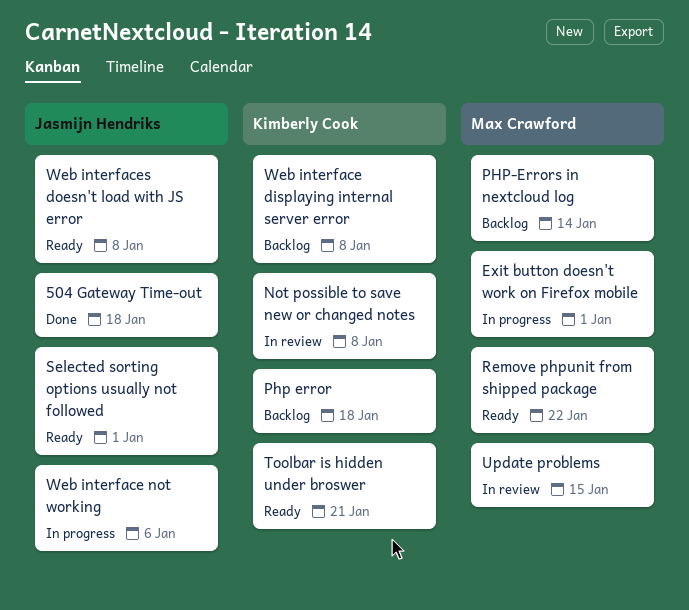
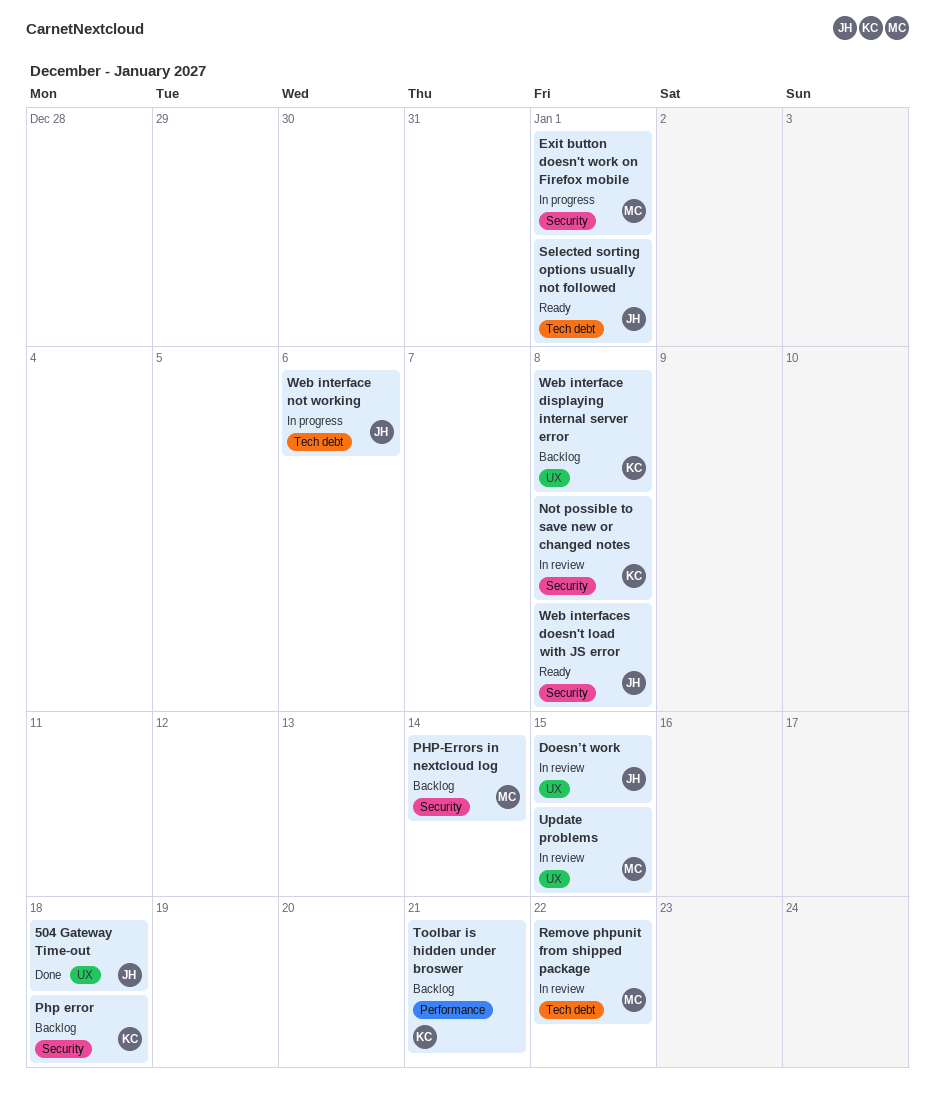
Doesn’t work: none -> present
Remove phpunit from shipped package, status: Ready -> In review
Toolbar is hidden under broswer, status: Ready -> Backlog

